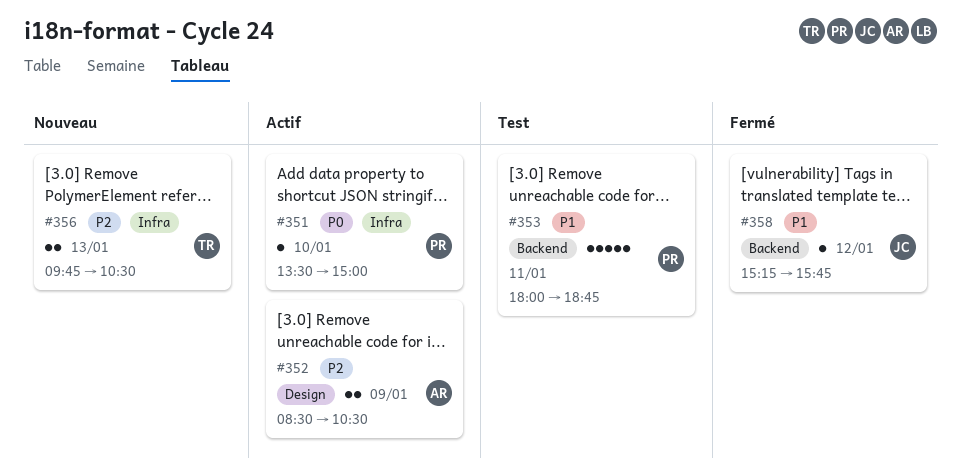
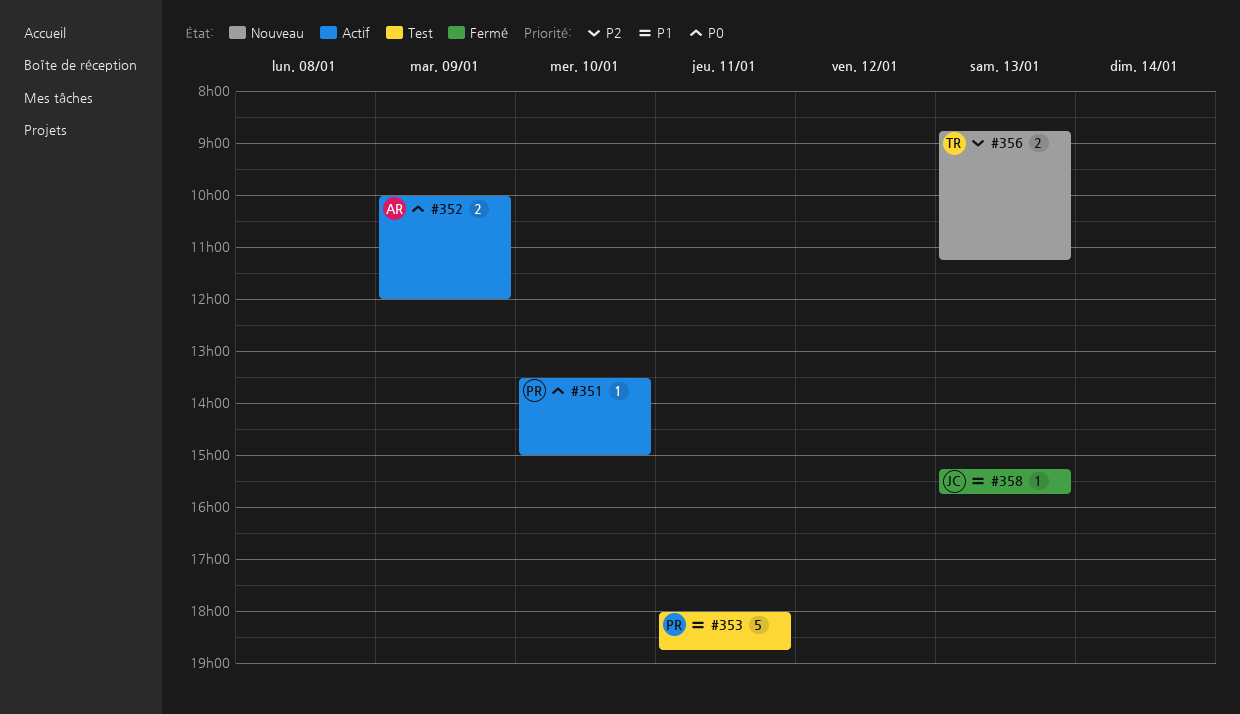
#352, priority: P2 -> P0
#352, begins: 08:30 -> 10:00
#352, ends: 10:30 -> 12:00
#356, begins: 09:45 -> 08:45
#356, ends: 10:30 -> 11:15
#358, day: Jan 12 -> Jan 13

